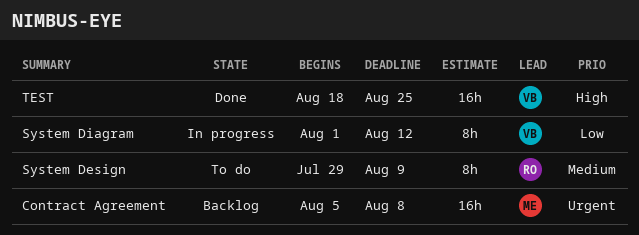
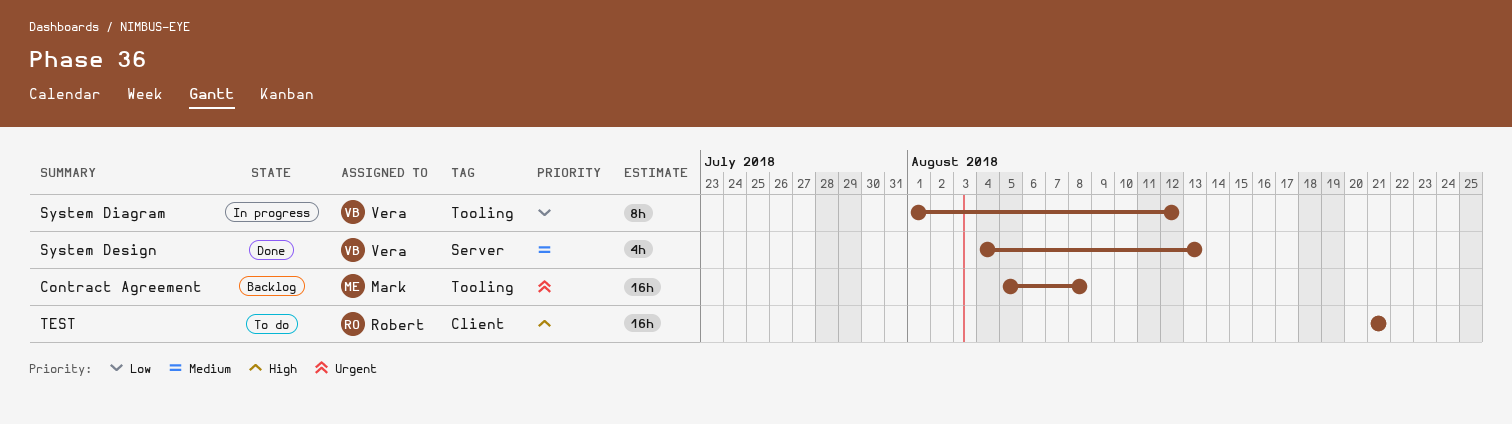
System Design, status: To do -> Done
System Design, owner: Robert -> Vera
System Design, estimate: 8h -> 4h
System Design, start: Jul 29 -> Aug 4
System Design, due: Aug 9 -> Aug 13
TEST, status: Done -> To do
TEST, owner: Vera -> Robert
TEST, start: Aug 18 -> Aug 21
TEST, due: Aug 25 -> Aug 21

